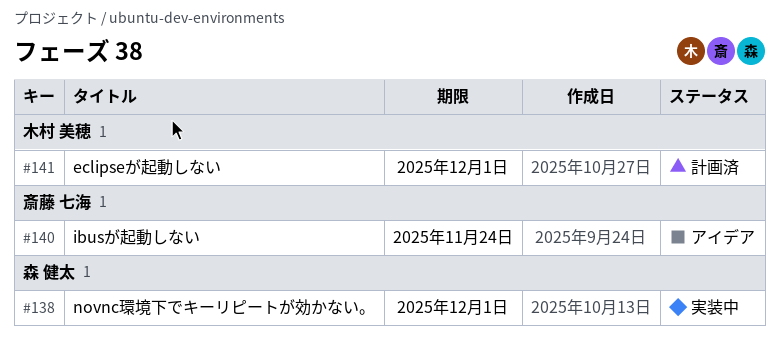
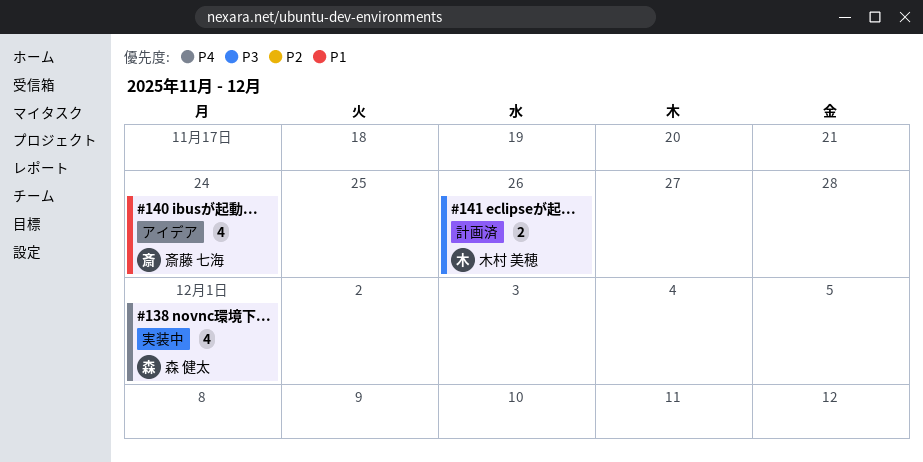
#141, due: Dec 1 -> Nov 26

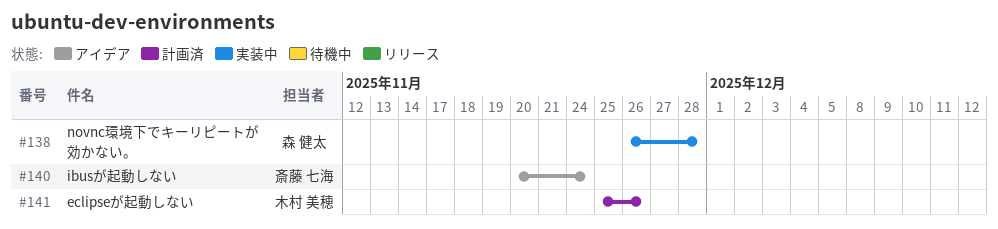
#138, due: Dec 1 -> Nov 28

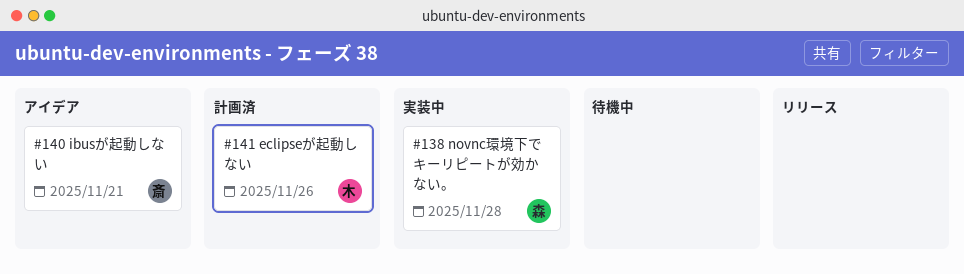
#140, due: Nov 24 -> Nov 21

